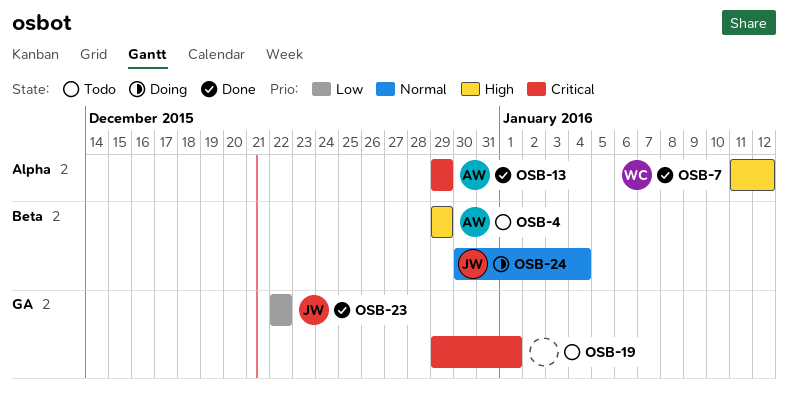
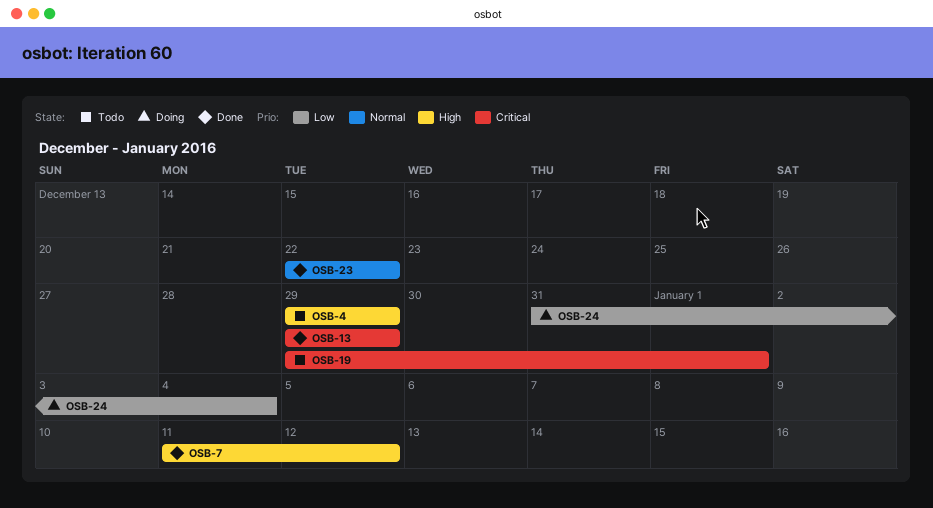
OSB-23, priority: Low -> Normal
OSB-24, priority: Normal -> Low
OSB-24, start: Dec 30 -> Dec 31

